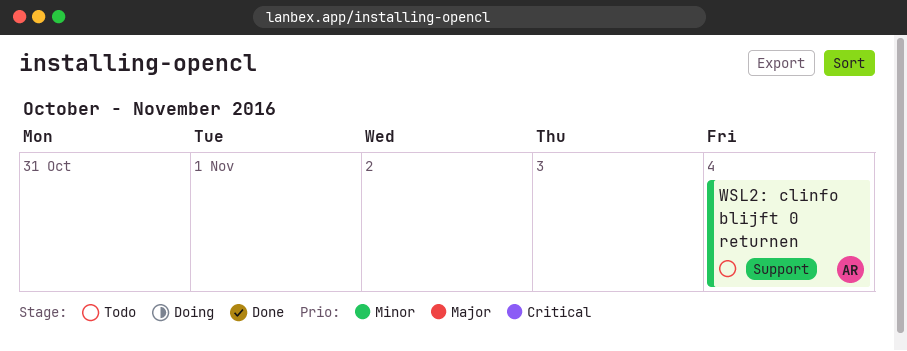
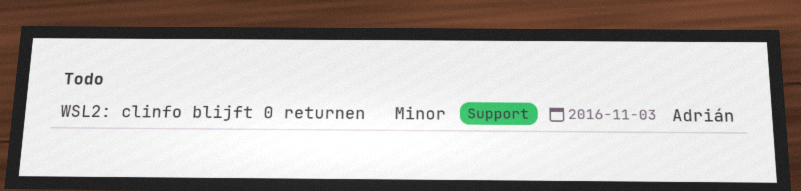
WSL2: clinfo blijft 0 returnen, due: Nov 4 -> Nov 3

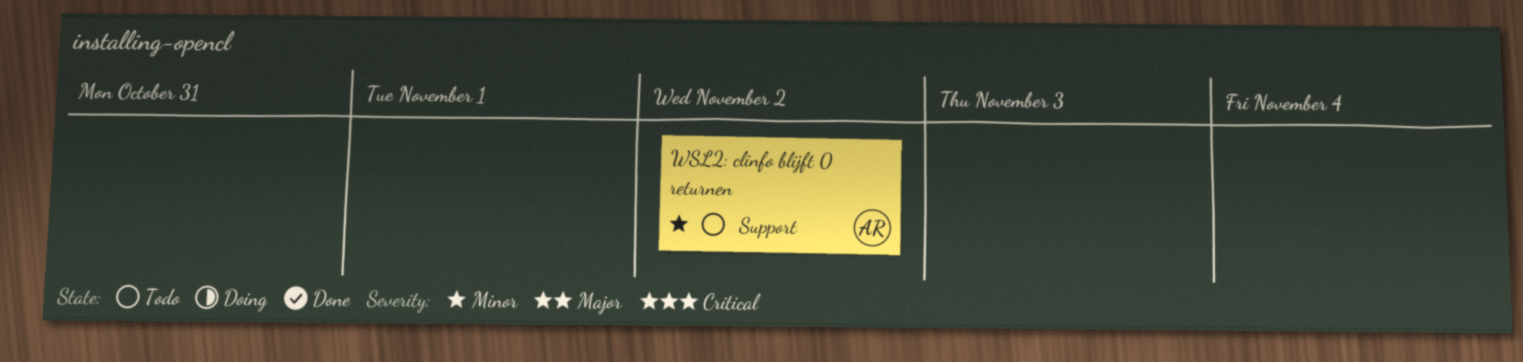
WSL2: clinfo blijft 0 returnen, due: Nov 3 -> Nov 2

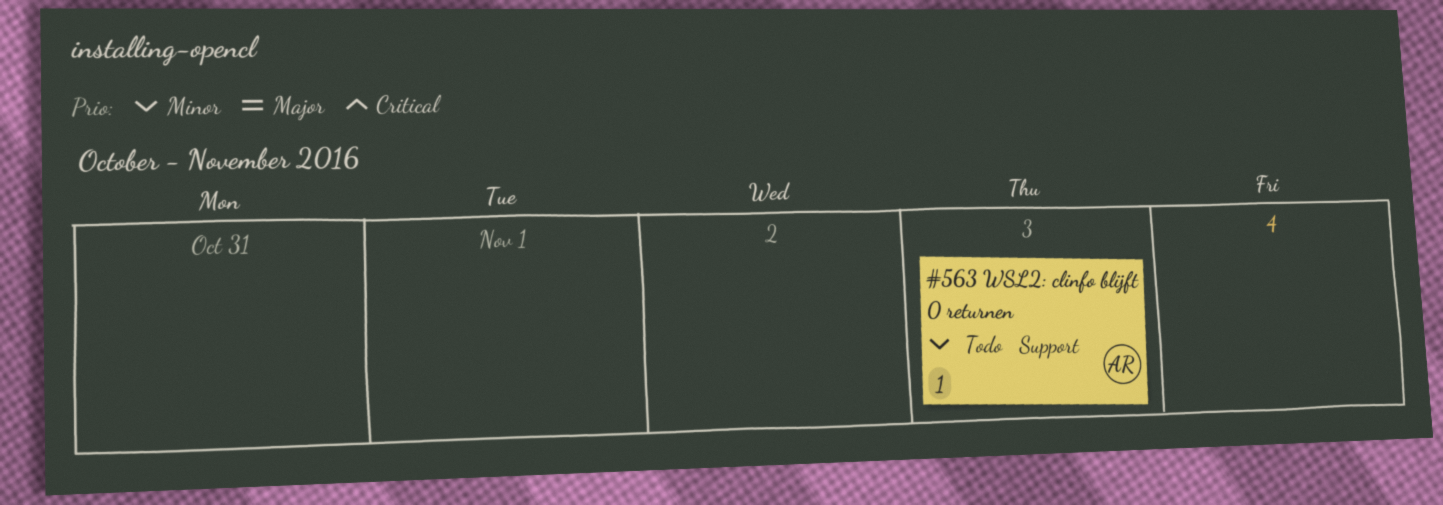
WSL2: clinfo blijft 0 returnen, due: Nov 2 -> Nov 3

